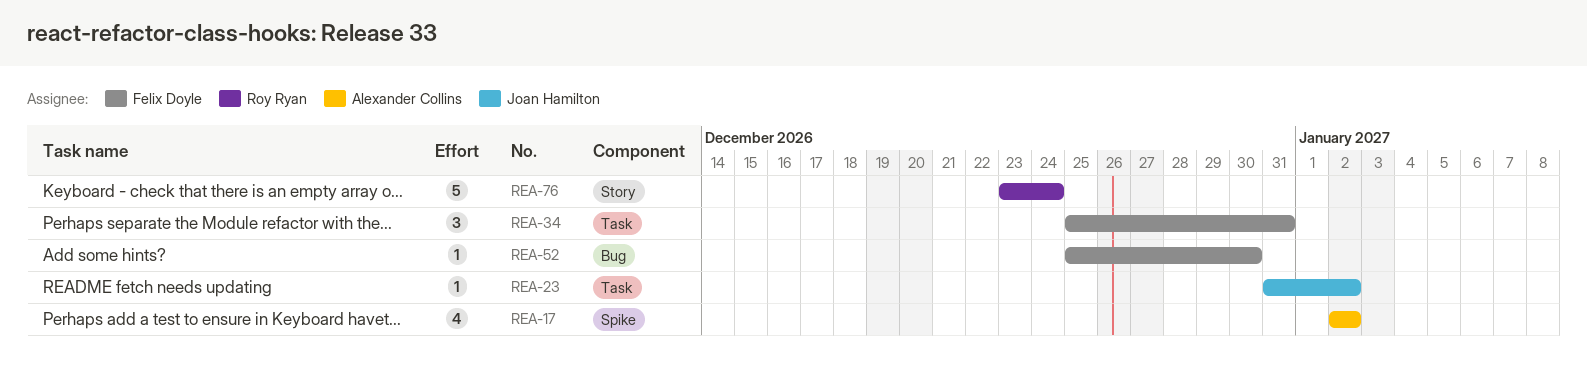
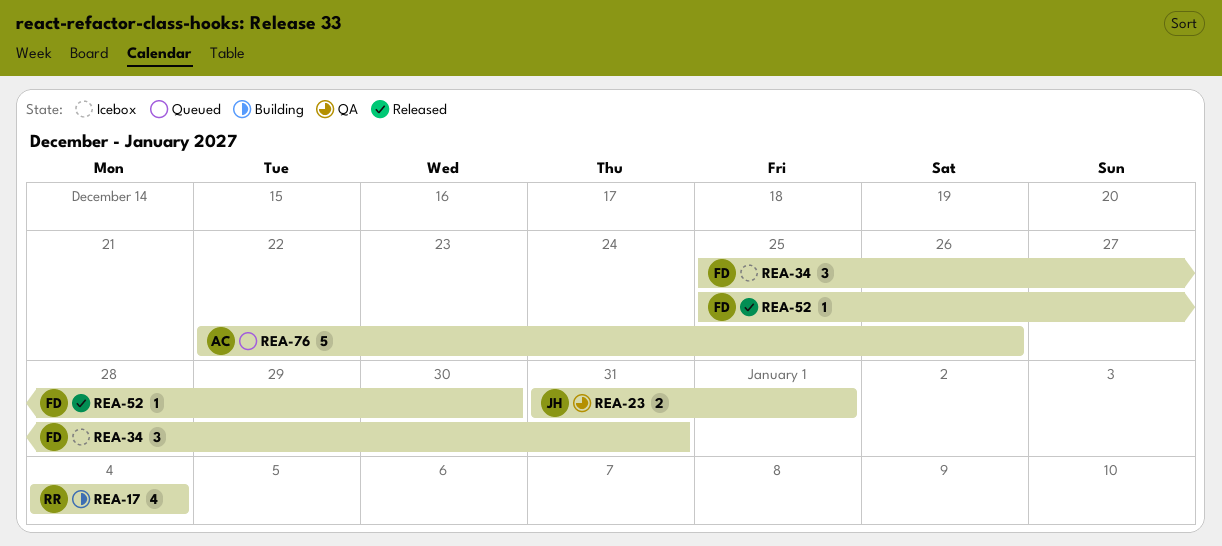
REA-17, owner: Alexander Collins -> Roy Ryan
REA-17, start: Jan 2 -> Jan 4
REA-17, due: Jan 2 -> Jan 4
REA-23, estimate: 1 -> 2
REA-23, due: Jan 2 -> Jan 1
REA-76, owner: Roy Ryan -> Alexander Collins
REA-76, start: Dec 23 -> Dec 22
REA-76, due: Dec 24 -> Dec 26

